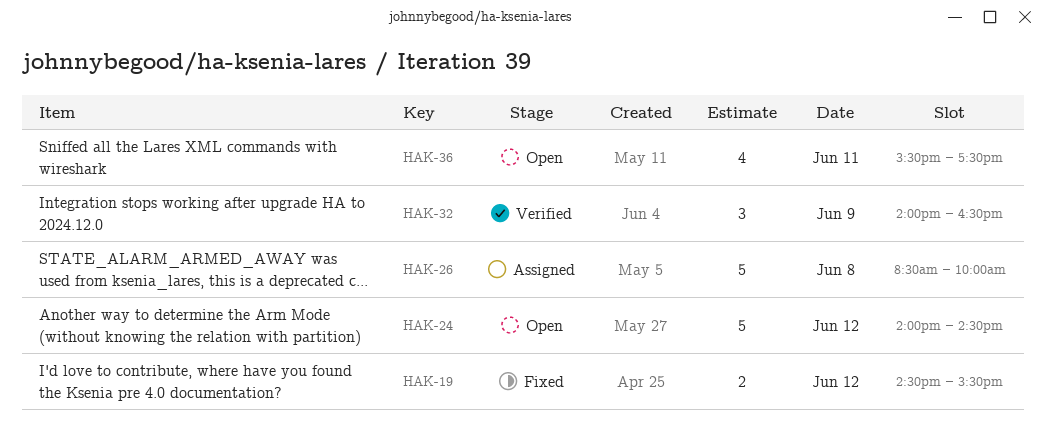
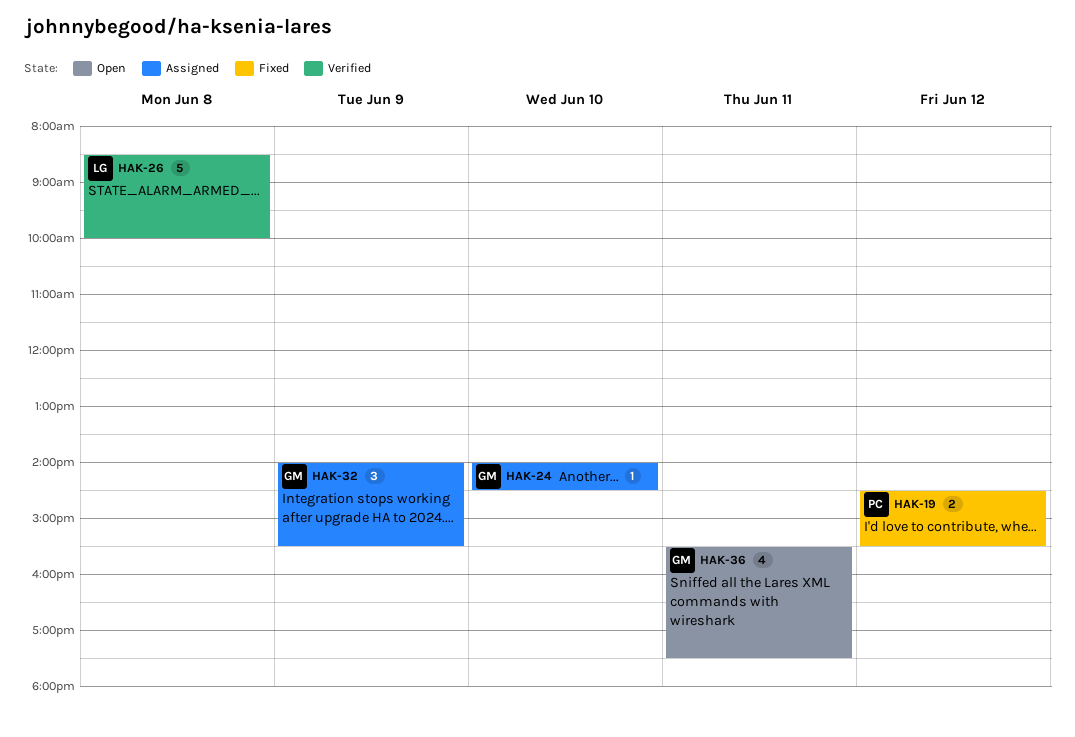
HAK-24, status: Open -> Assigned
HAK-24, estimate: 5 -> 1
HAK-24, day: Jun 12 -> Jun 10
HAK-26, status: Assigned -> Verified
HAK-32, status: Verified -> Assigned
HAK-32, ends: 16:30 -> 15:30

